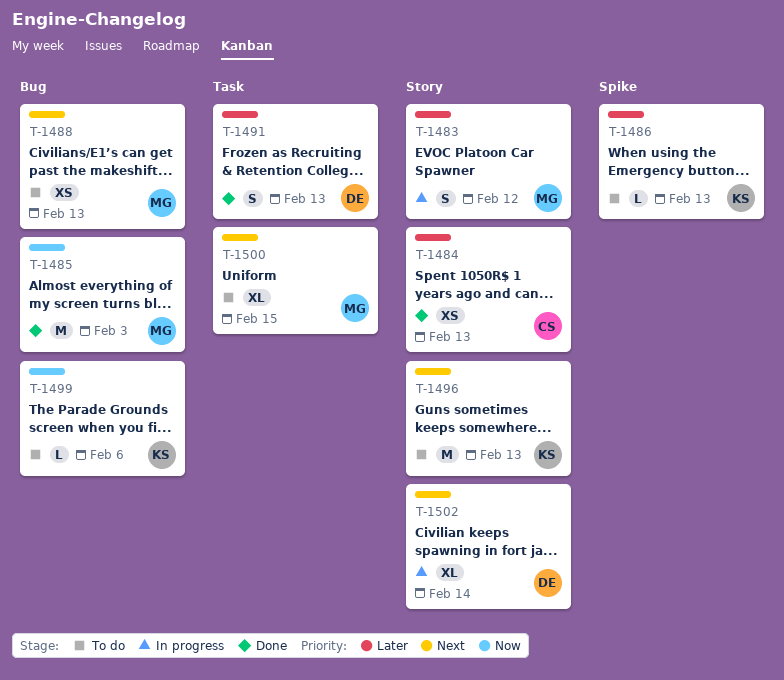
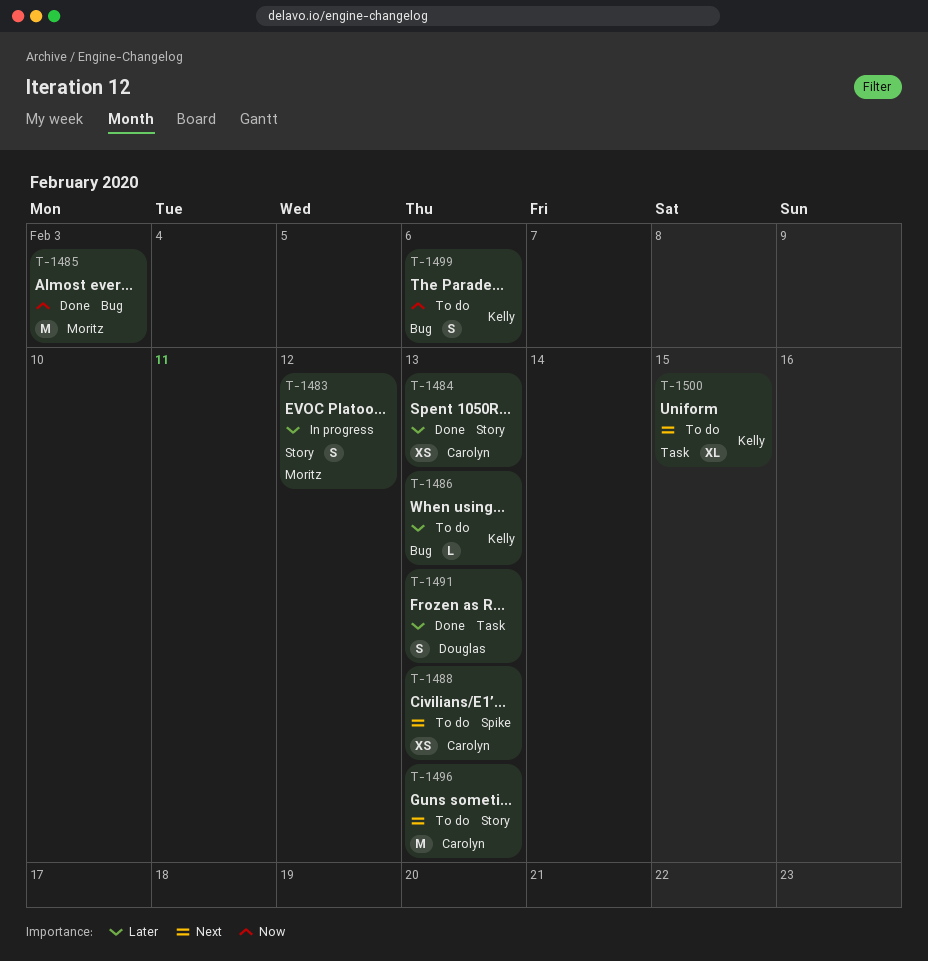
T-1486, label: Spike -> Bug
T-1488, owner: Moritz -> Carolyn
T-1488, label: Bug -> Spike
T-1496, owner: Kelly -> Carolyn
T-1499, estimate: L -> S
T-1500, owner: Moritz -> Kelly
T-1502: present -> none

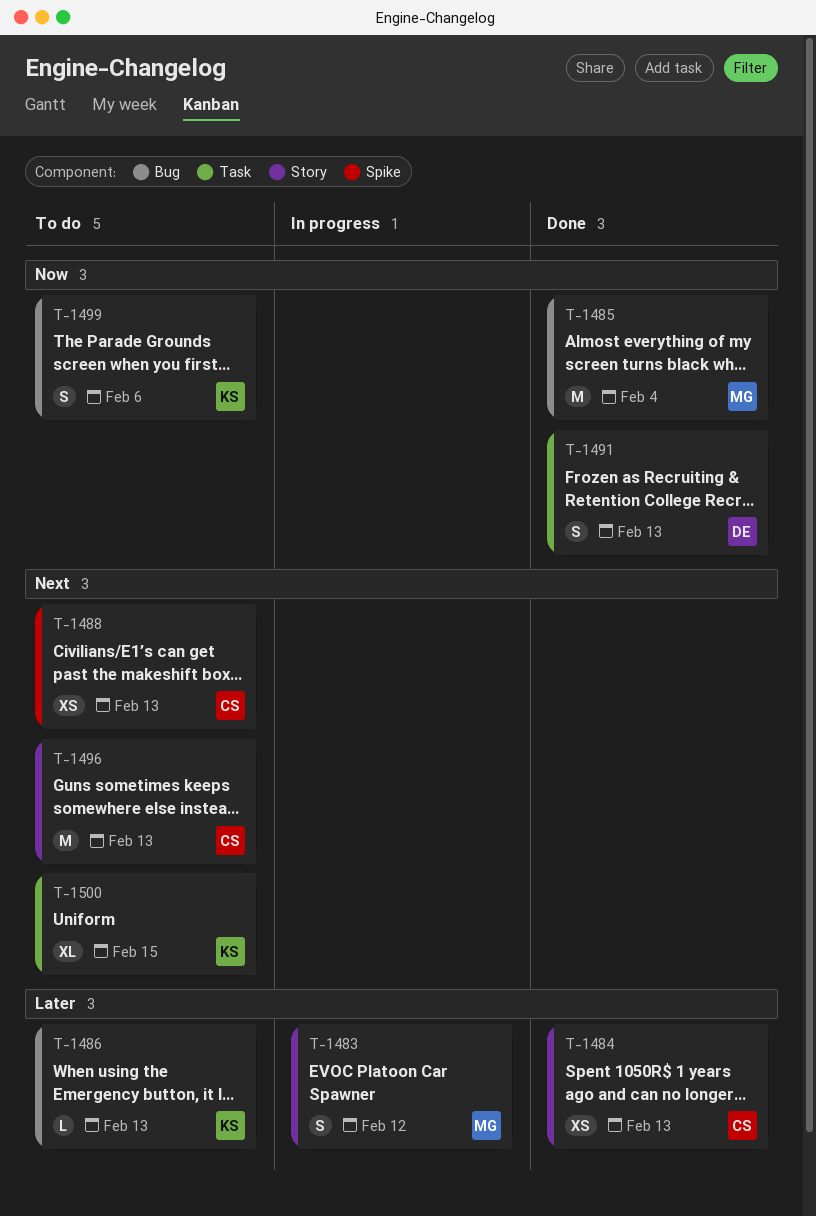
T-1485, due: Feb 3 -> Feb 4
T-1491, priority: Later -> Now

